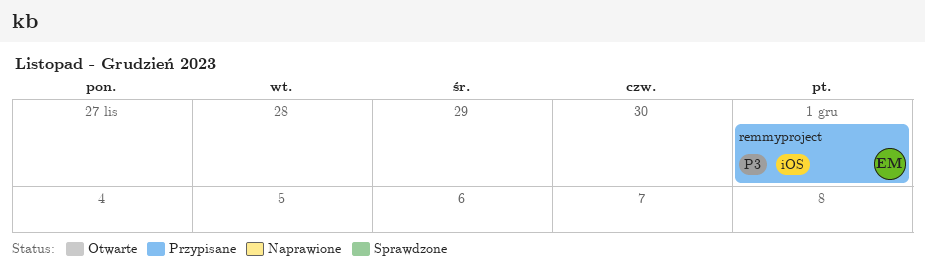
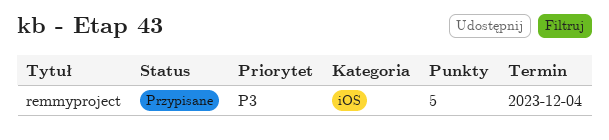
remmyproject, due: Dec 1 -> Dec 4

